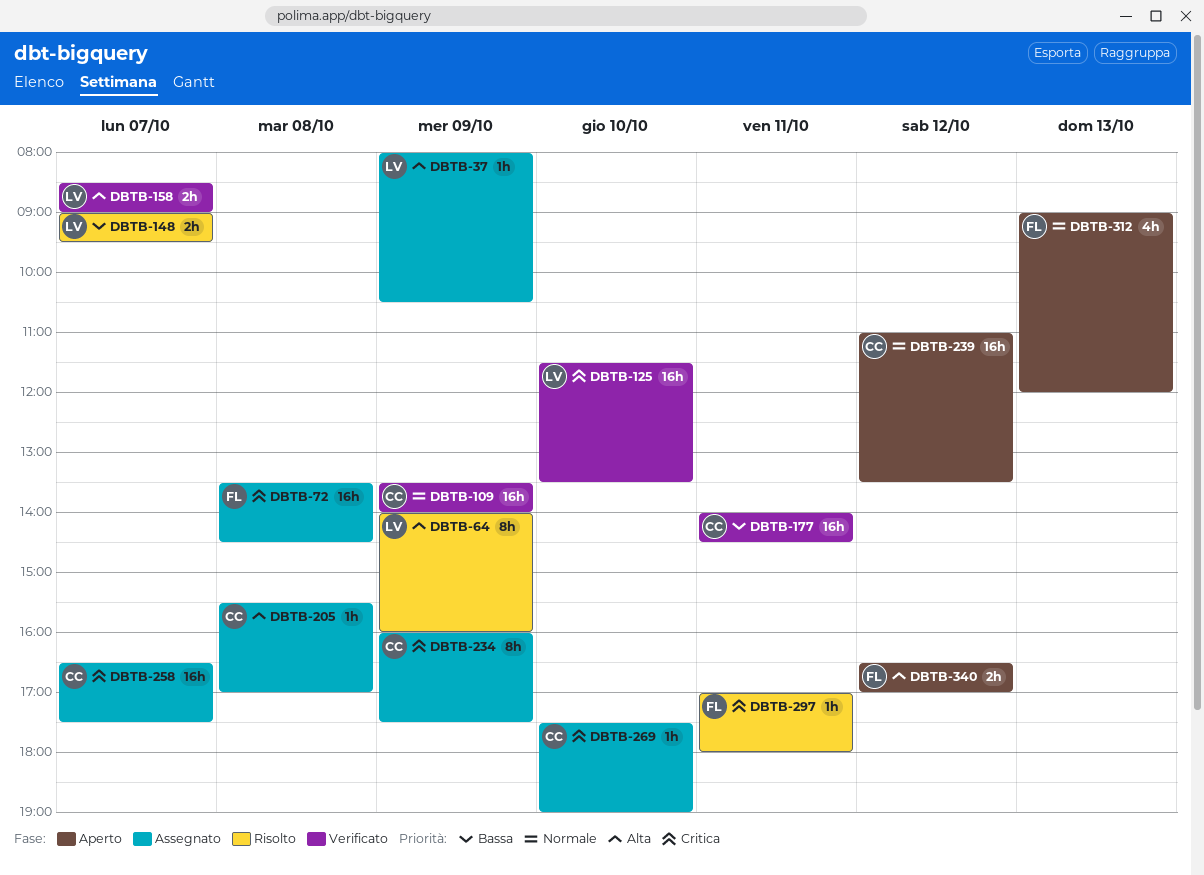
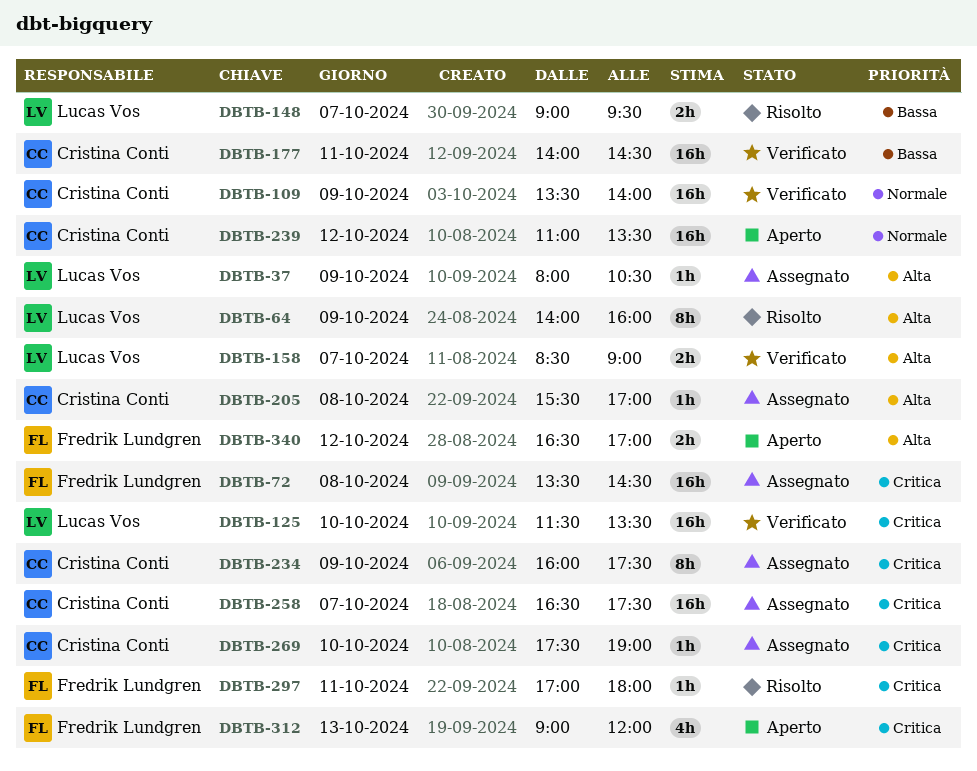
DBTB-312, priority: Normale -> Critica

